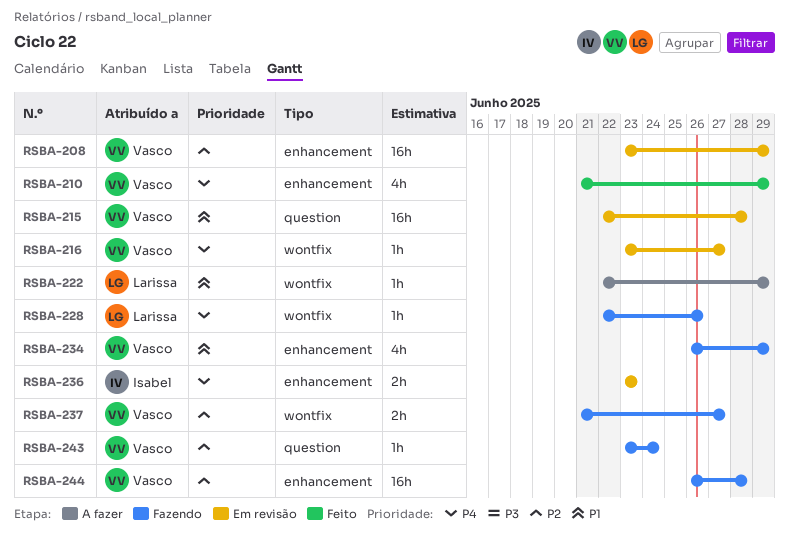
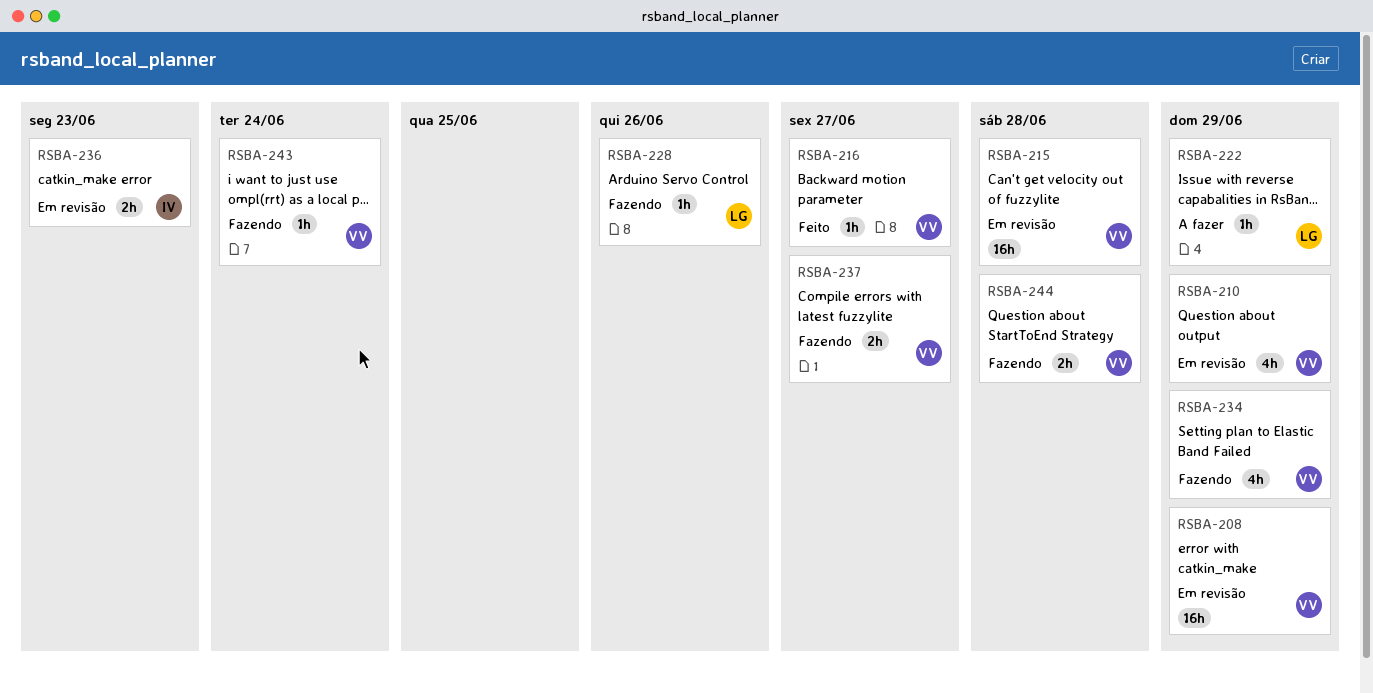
RSBA-210, status: Feito -> Em revisão
RSBA-216, status: Em revisão -> Feito
RSBA-244, estimate: 16h -> 2h

